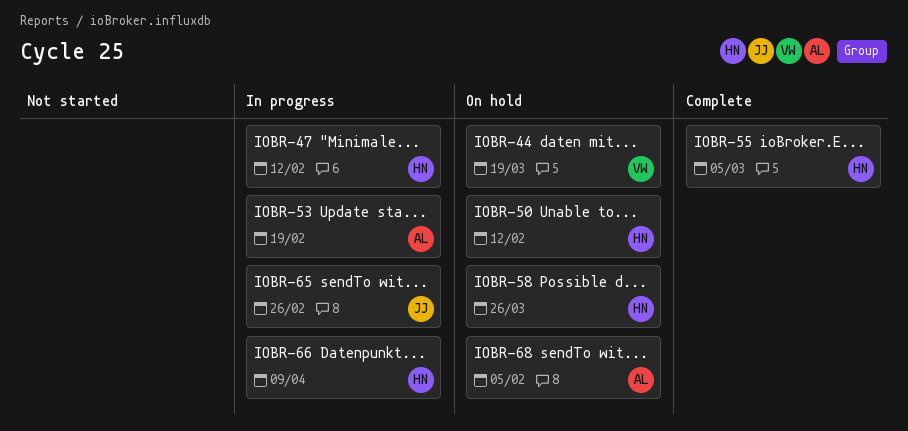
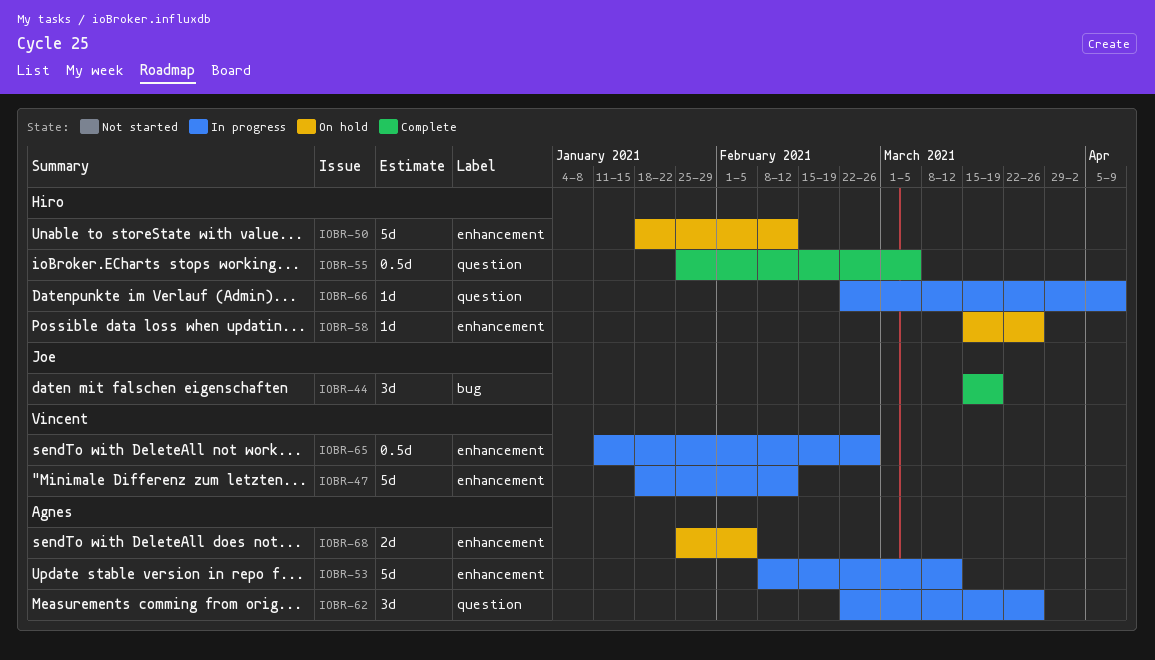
IOBR-44, status: On hold -> Complete
IOBR-44, owner: Vincent -> Joe
IOBR-47, owner: Hiro -> Vincent
IOBR-53, due: Feb 19 -> Mar 12
IOBR-62: none -> present
IOBR-65, owner: Joe -> Vincent

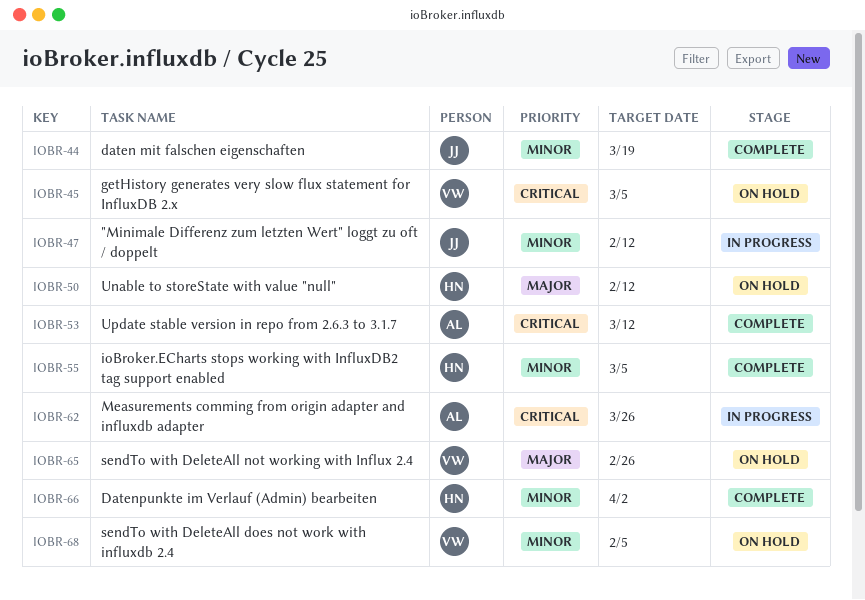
IOBR-45: none -> present
IOBR-47, owner: Vincent -> Joe
IOBR-53, status: In progress -> Complete
IOBR-58: present -> none
IOBR-65, status: In progress -> On hold
IOBR-66, status: In progress -> Complete
IOBR-66, due: Apr 9 -> Apr 2
IOBR-68, owner: Agnes -> Vincent

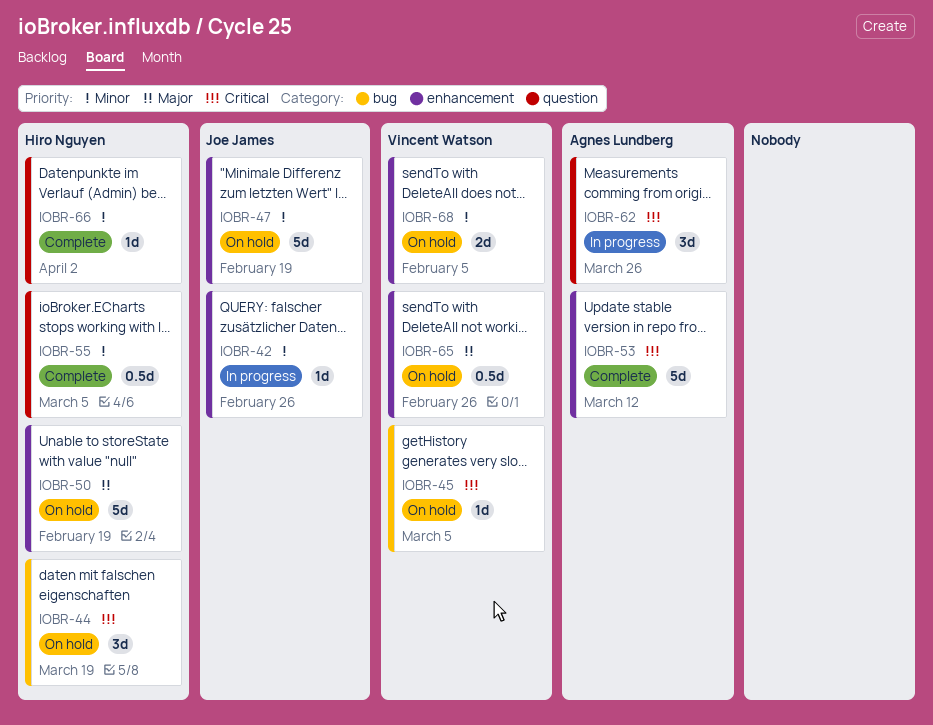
IOBR-42: none -> present
IOBR-44, status: Complete -> On hold
IOBR-44, owner: Joe James -> Hiro Nguyen
IOBR-44, priority: Minor -> Critical
IOBR-47, status: In progress -> On hold
IOBR-47, due: Feb 12 -> Feb 19
IOBR-50, due: Feb 12 -> Feb 19

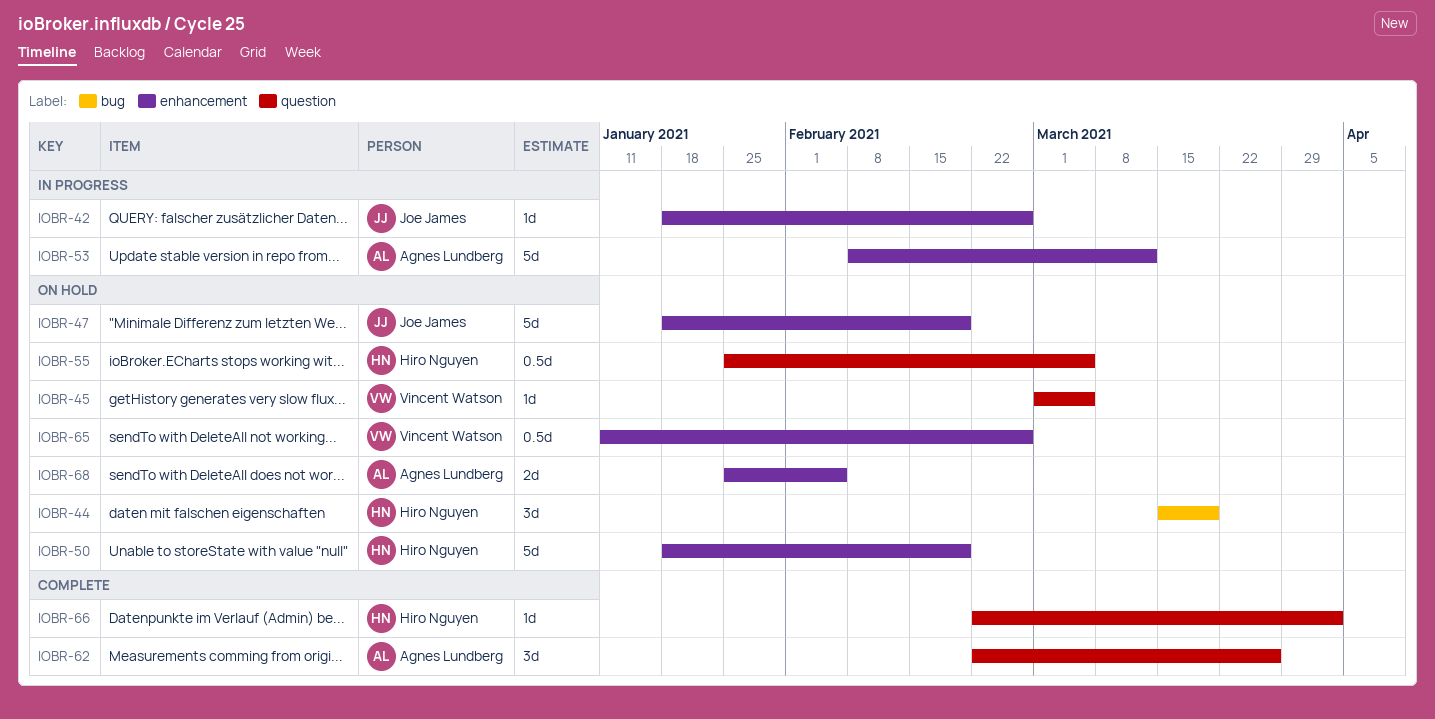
IOBR-45, label: bug -> question
IOBR-53, status: Complete -> In progress
IOBR-55, status: Complete -> On hold
IOBR-62, status: In progress -> Complete
IOBR-68, owner: Vincent Watson -> Agnes Lundberg

